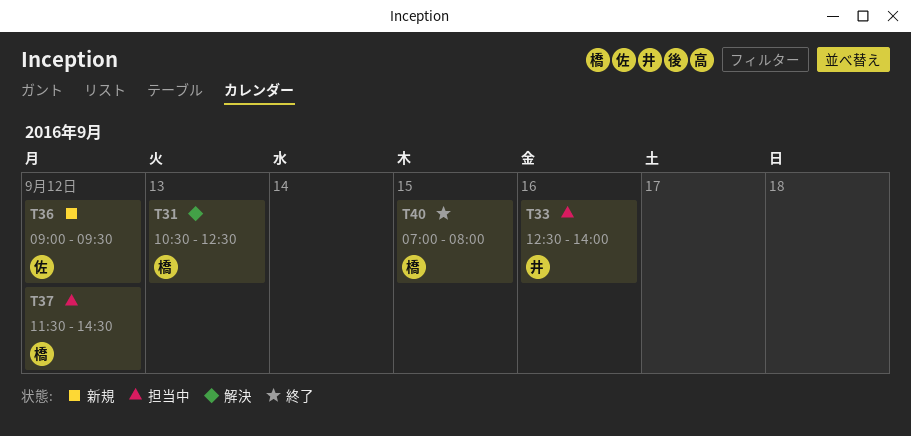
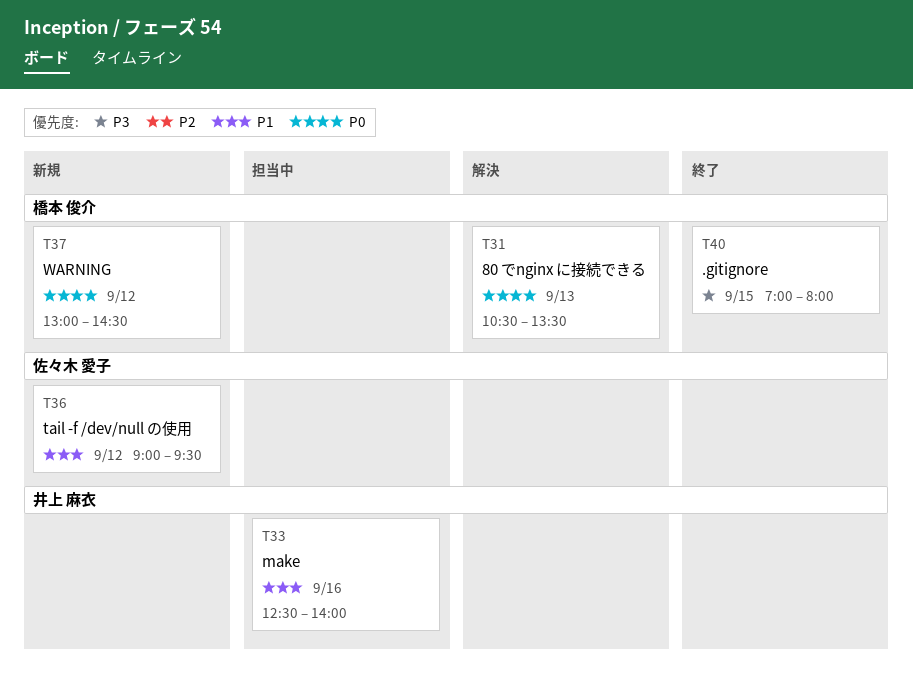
T31, ends: 12:30 -> 13:30
T37, status: 担当中 -> 新規
T37, begins: 11:30 -> 13:00

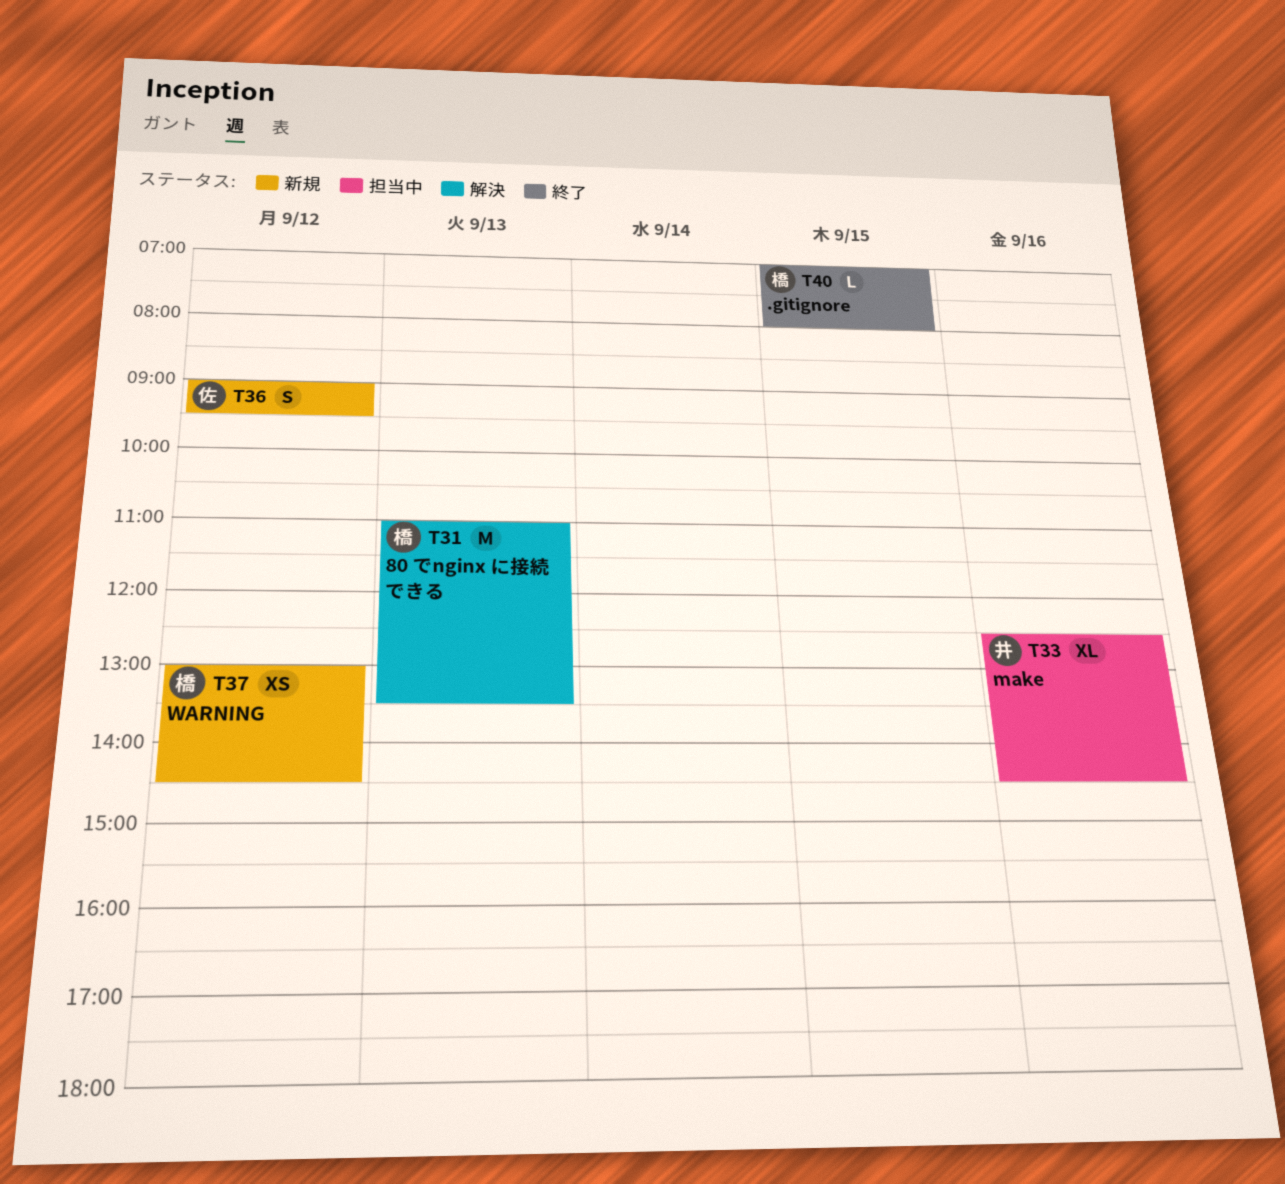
T31, begins: 10:30 -> 11:00
T33, ends: 14:00 -> 14:30

